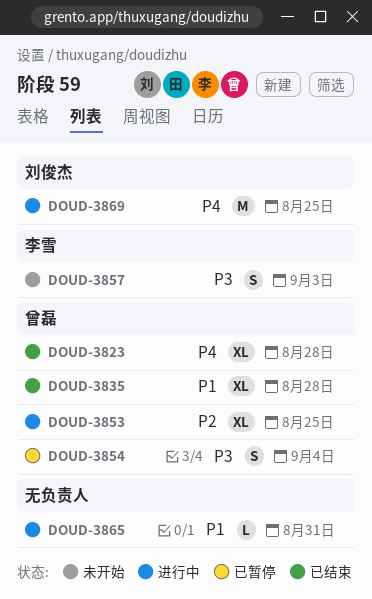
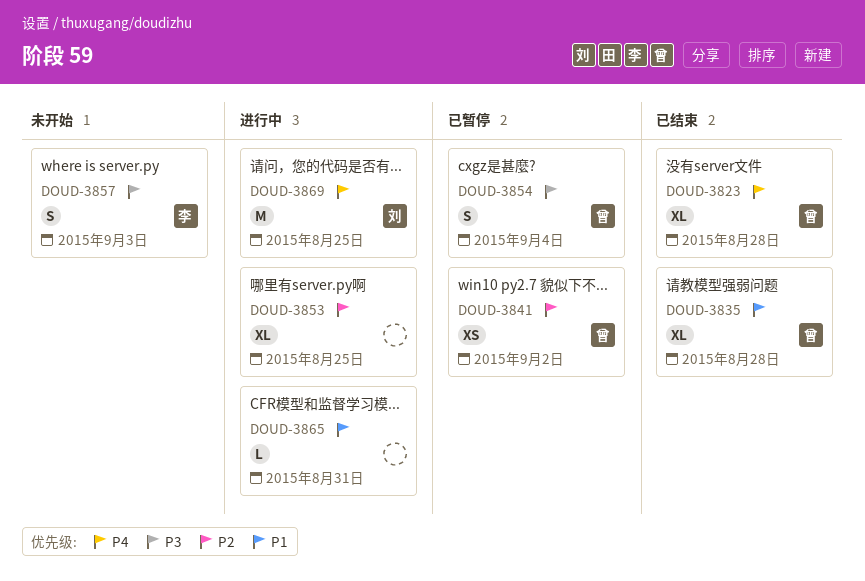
DOUD-3841: none -> present
DOUD-3853, owner: 曾磊 -> none

